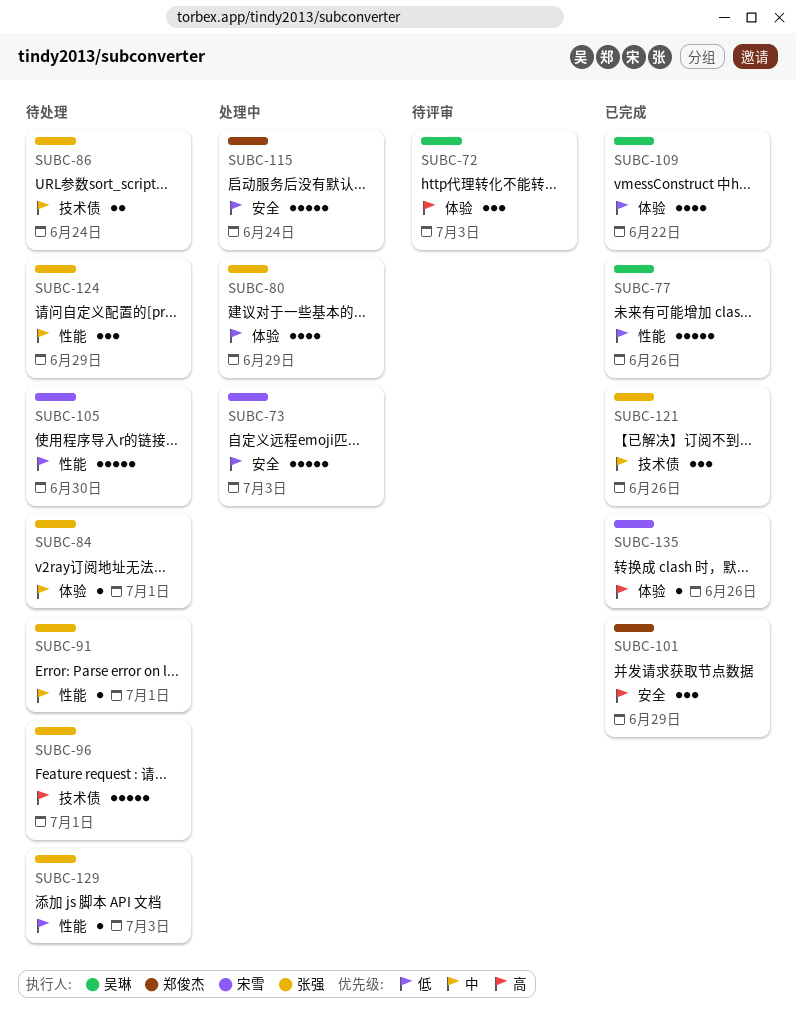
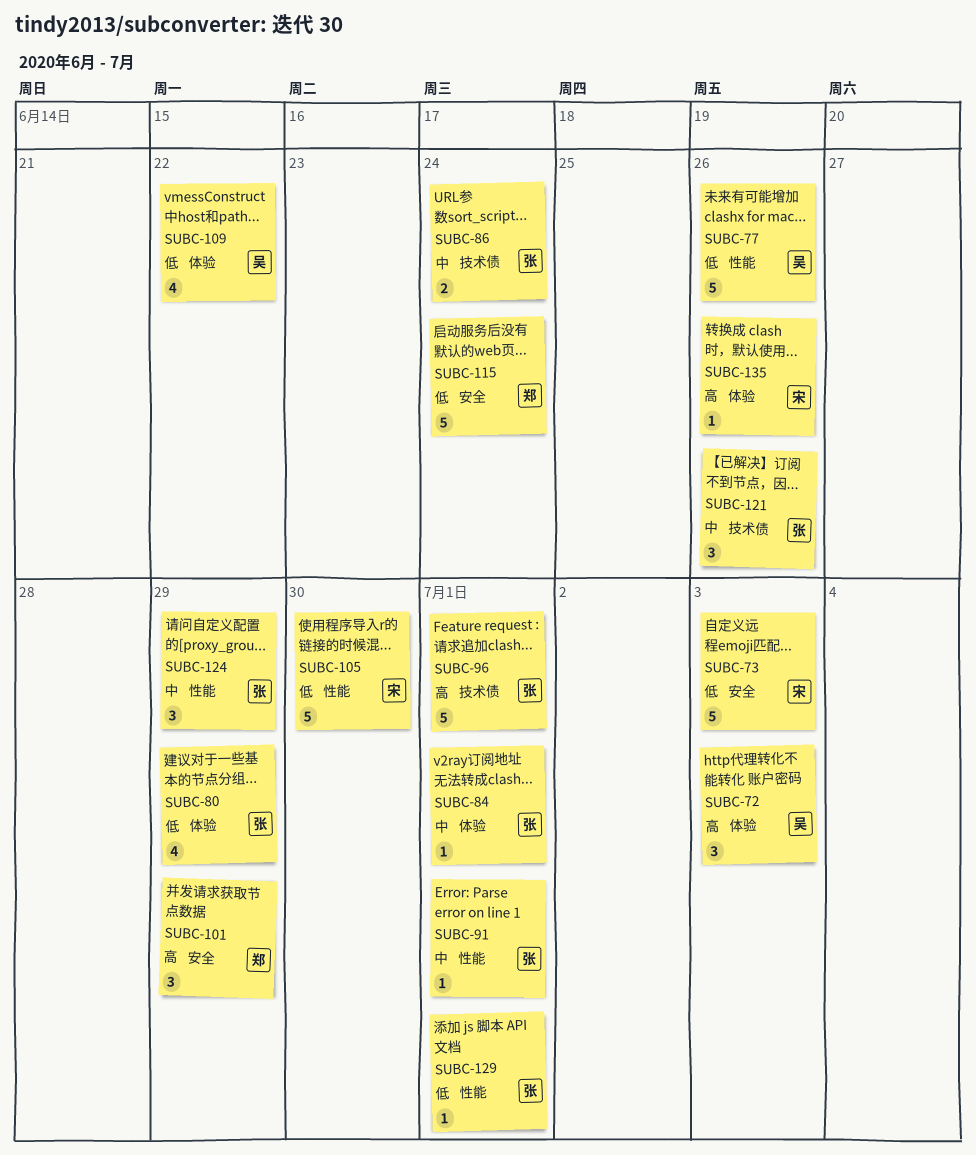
SUBC-129, due: Jul 3 -> Jul 1

